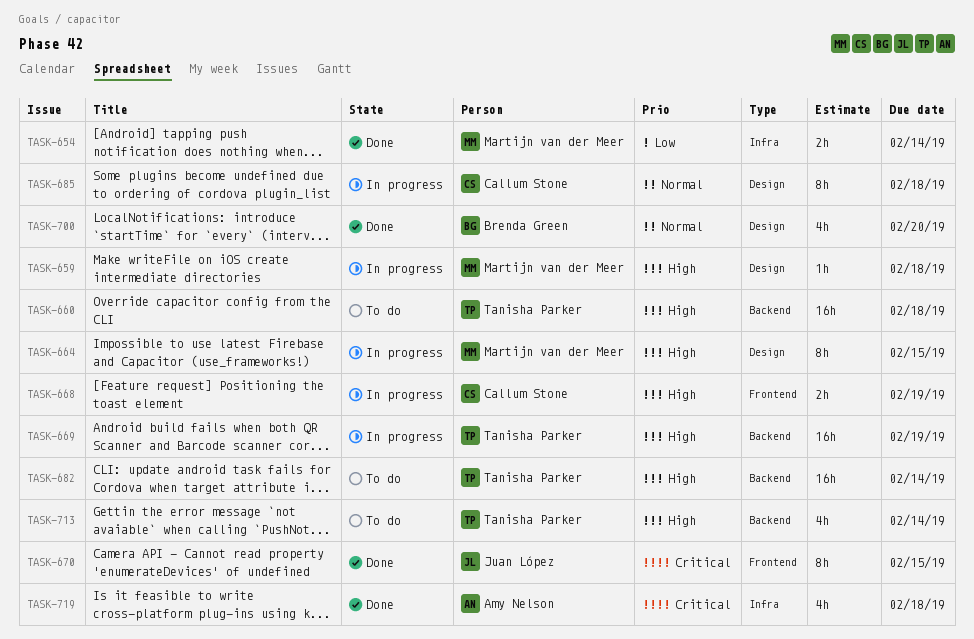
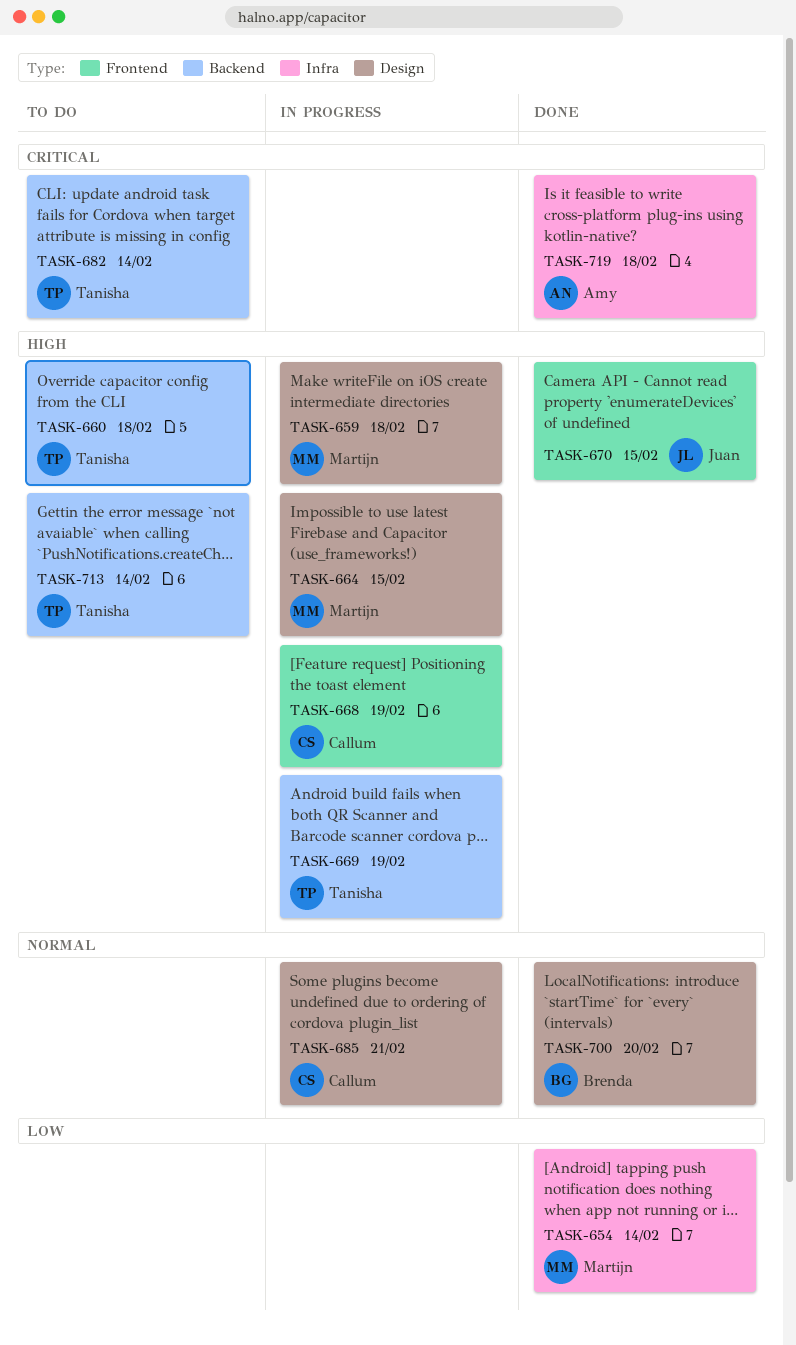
TASK-670, priority: Critical -> High
TASK-682, priority: High -> Critical
TASK-685, due: Feb 18 -> Feb 21

